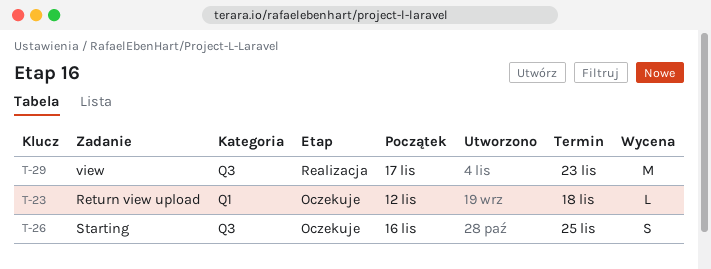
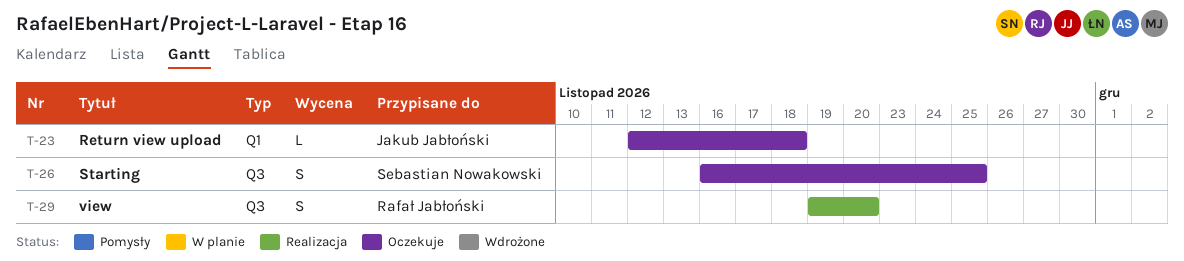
T-29, estimate: M -> S
T-29, start: Nov 17 -> Nov 19
T-29, due: Nov 23 -> Nov 20

